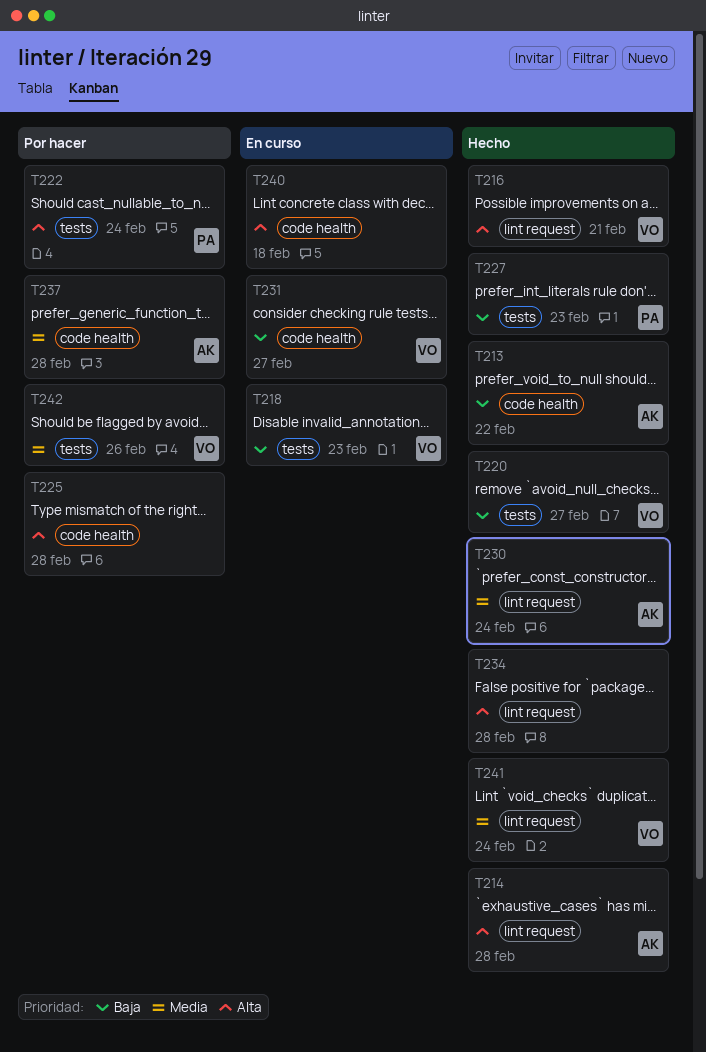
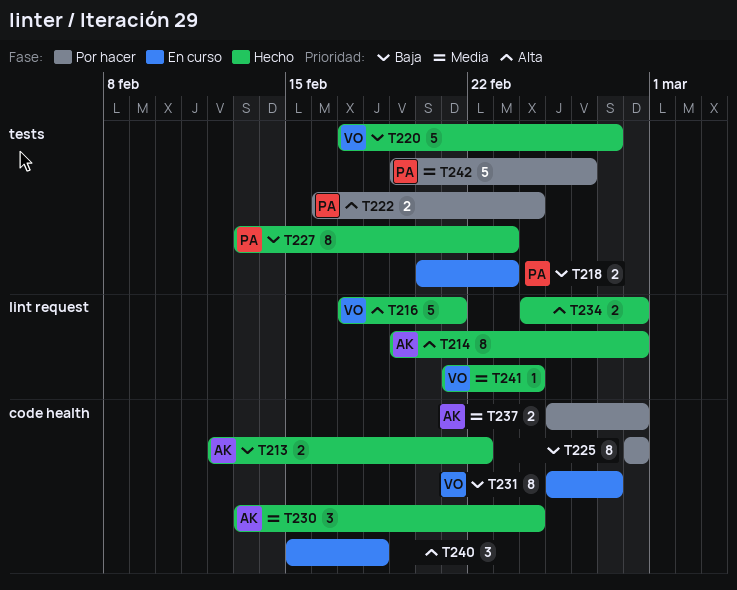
T218, owner: VO -> PA
T225, priority: Alta -> Baja
T230, label: lint request -> code health
T242, owner: VO -> PA

